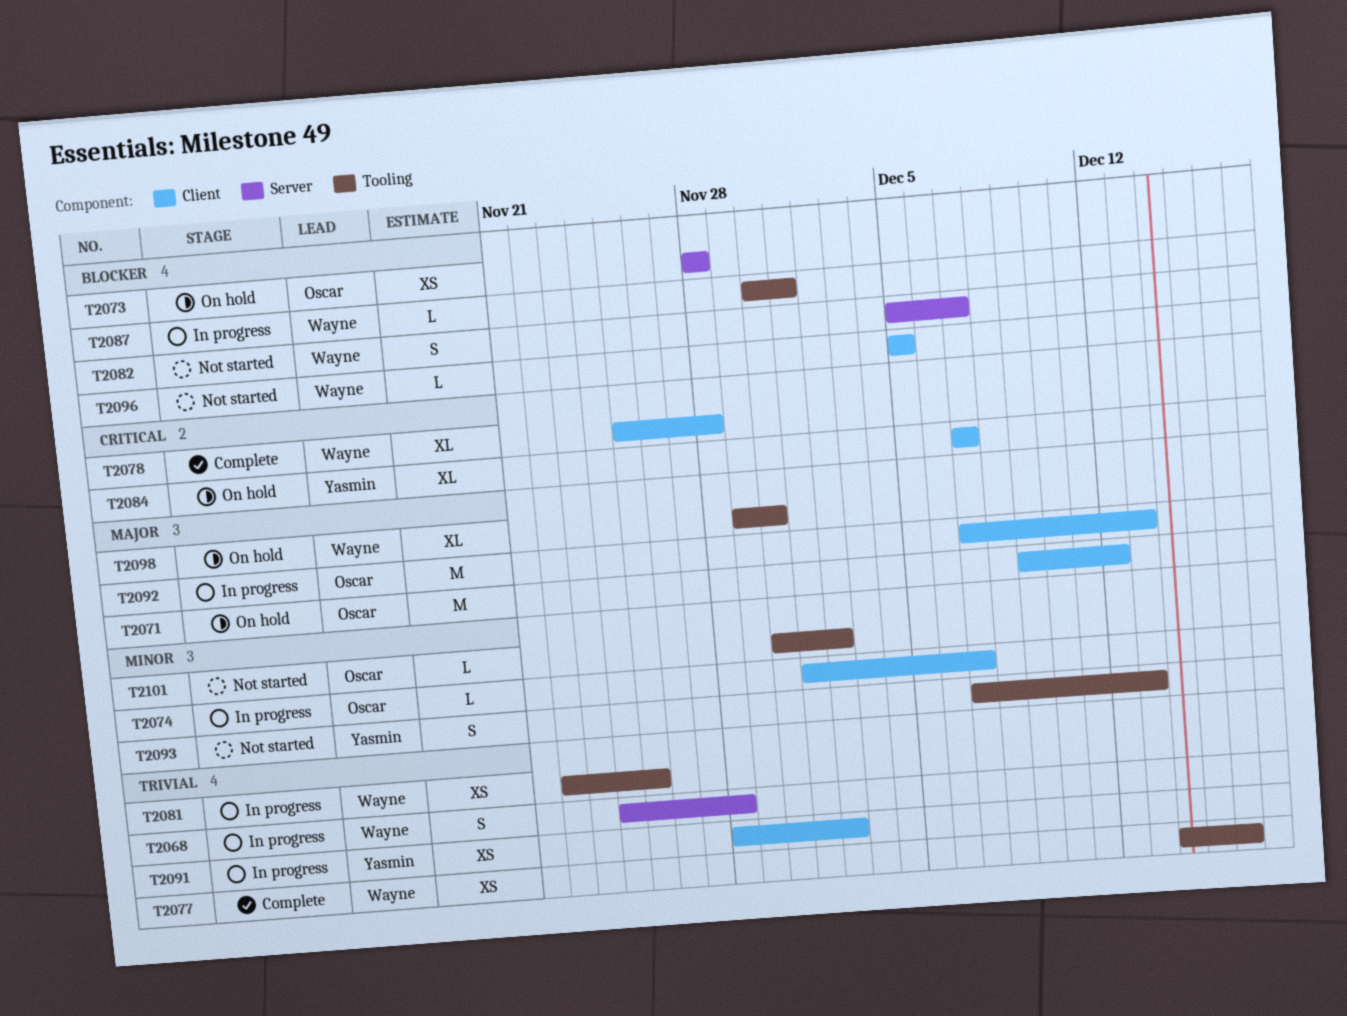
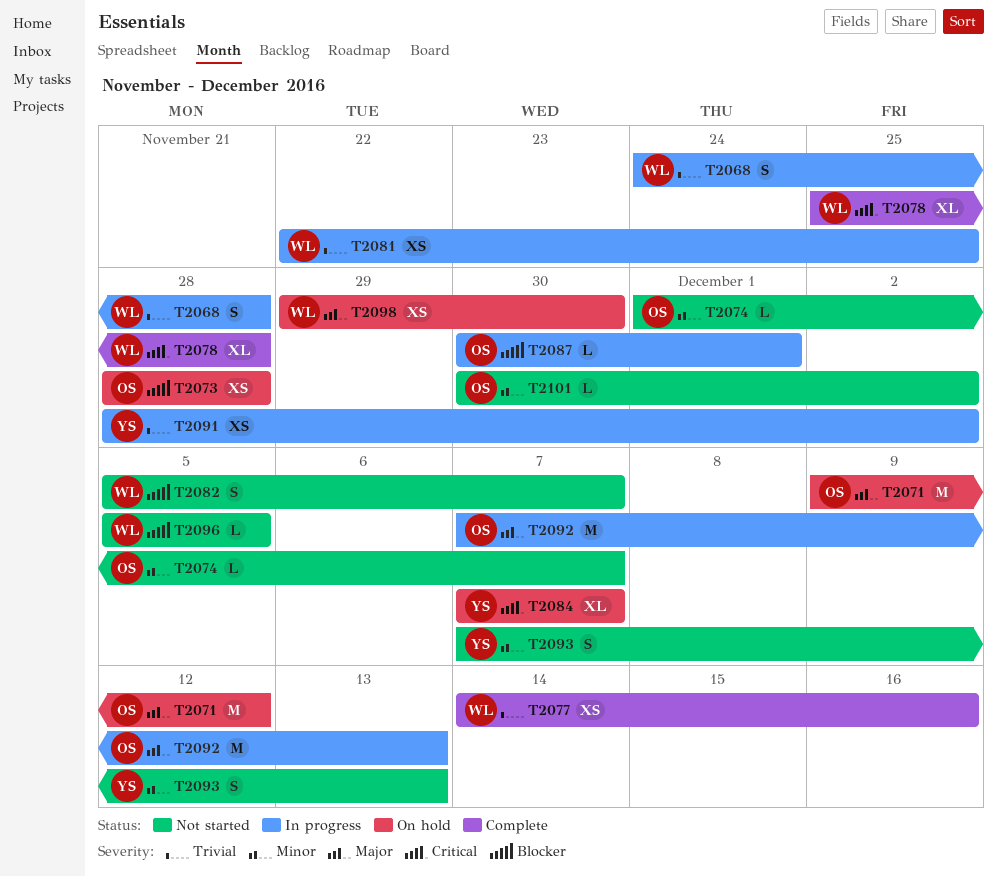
T2074, status: In progress -> Not started
T2087, owner: Wayne -> Oscar
T2098, estimate: XL -> XS

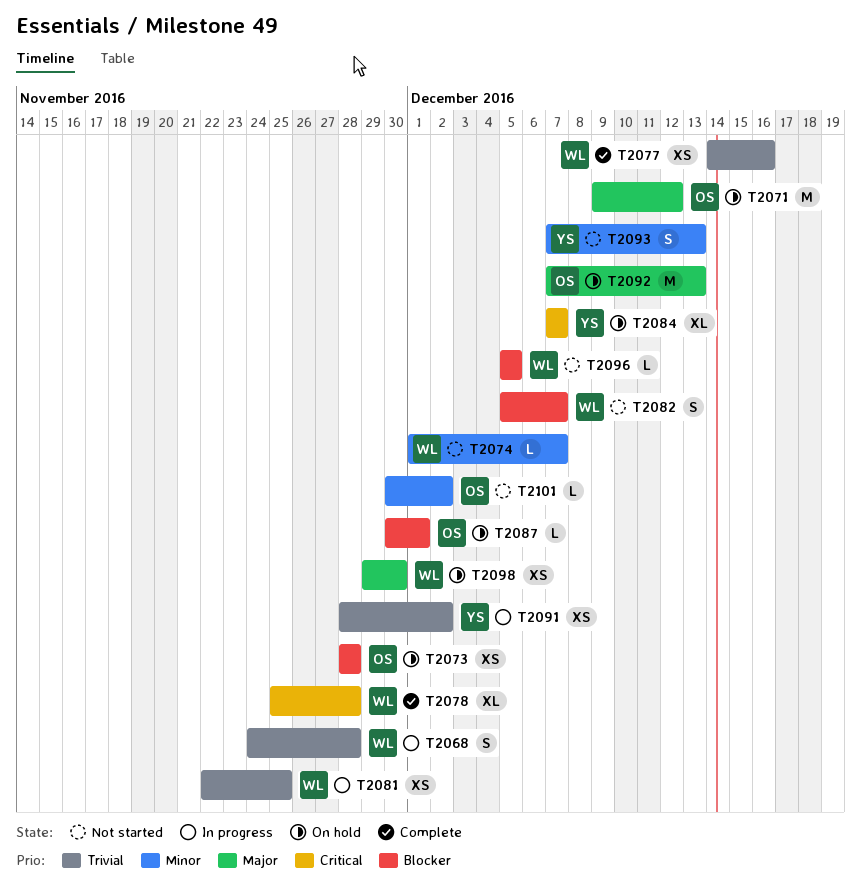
T2074, owner: OS -> WL
T2087, status: In progress -> On hold
T2092, status: In progress -> On hold

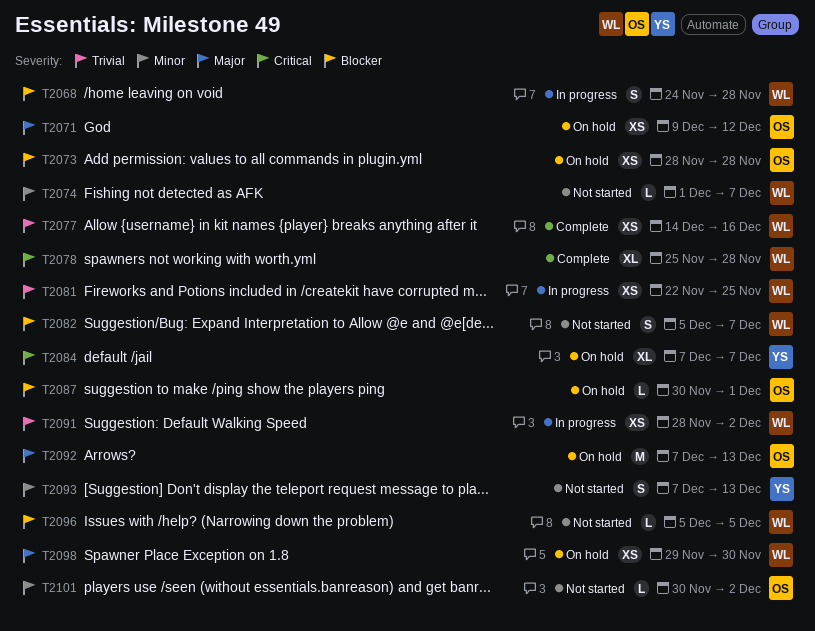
T2068, priority: Trivial -> Blocker
T2071, estimate: M -> XS
T2091, owner: YS -> WL

